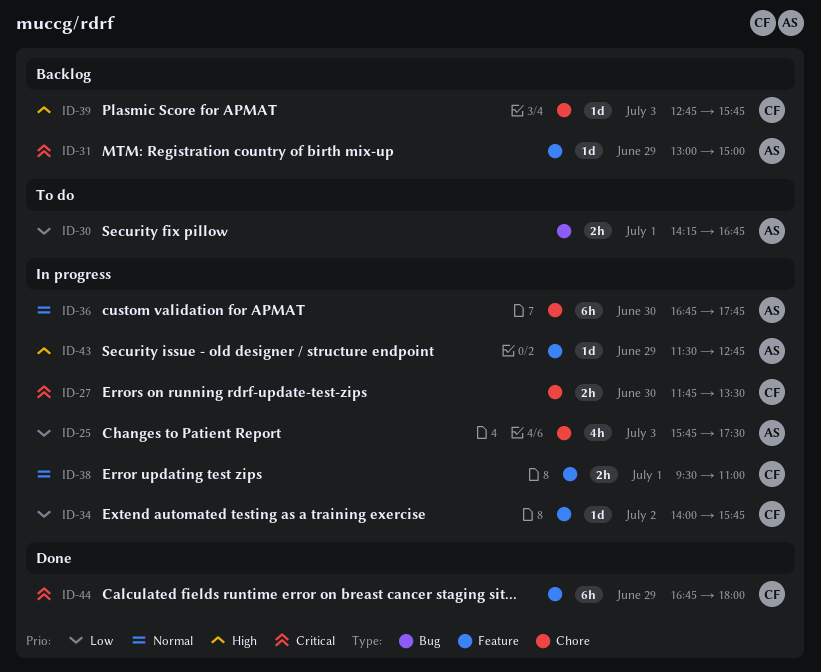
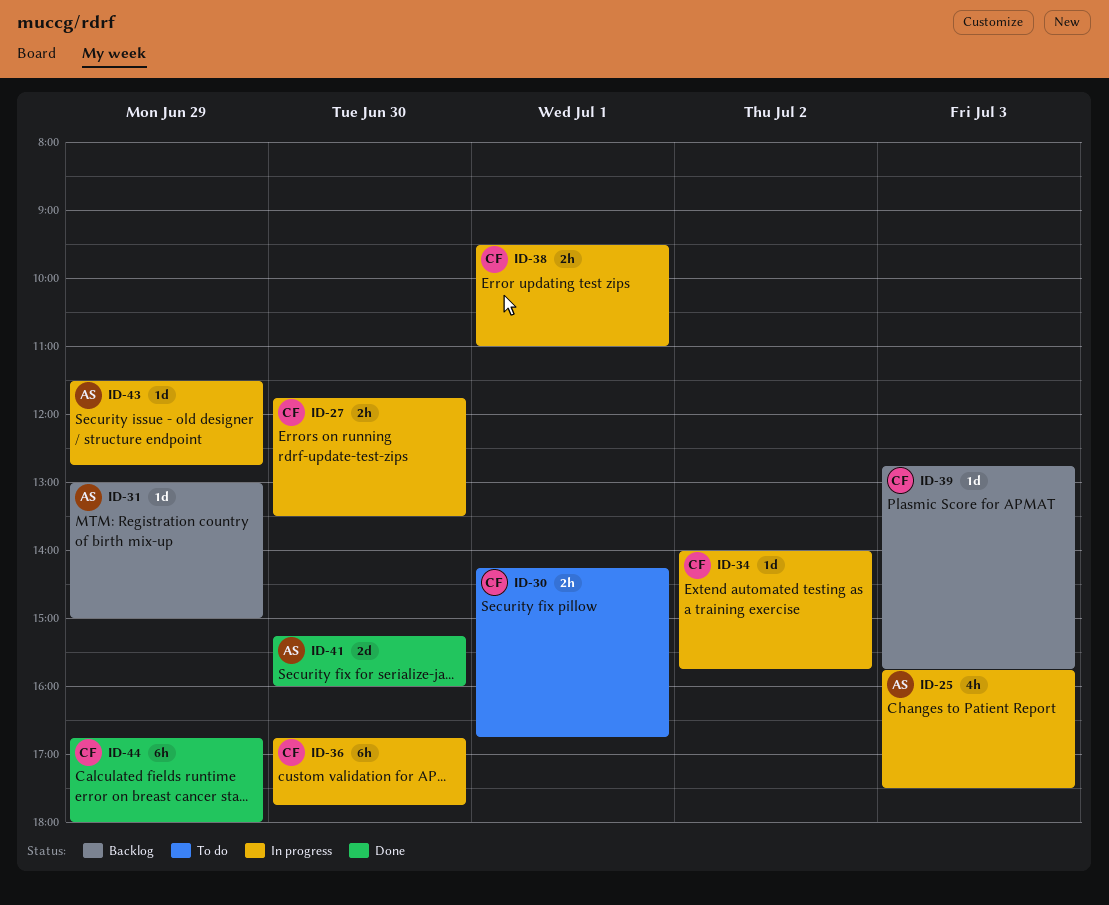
ID-30, owner: AS -> CF
ID-36, owner: AS -> CF
ID-41: none -> present

